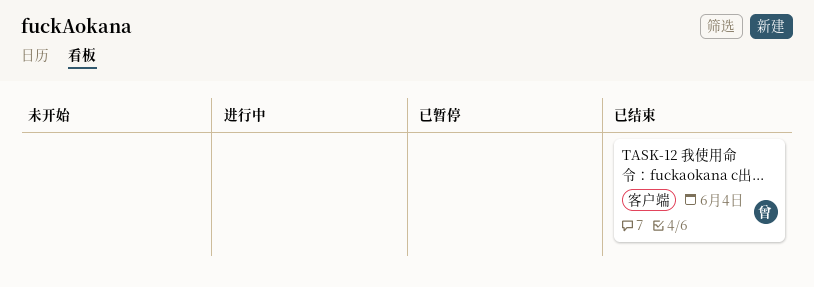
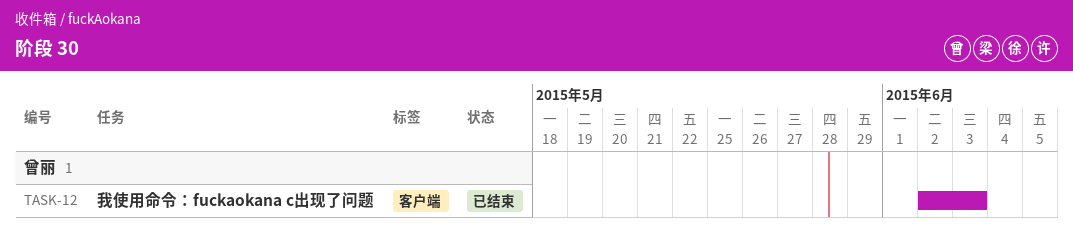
TASK-12, due: Jun 4 -> Jun 3

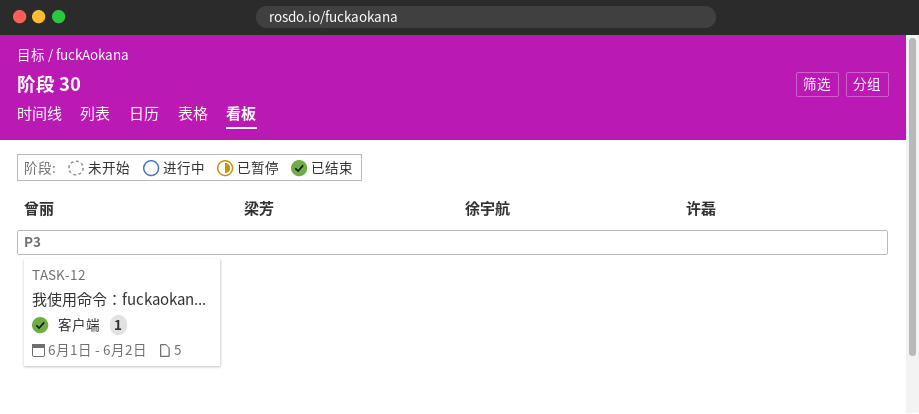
TASK-12, start: Jun 2 -> Jun 1
TASK-12, due: Jun 3 -> Jun 2

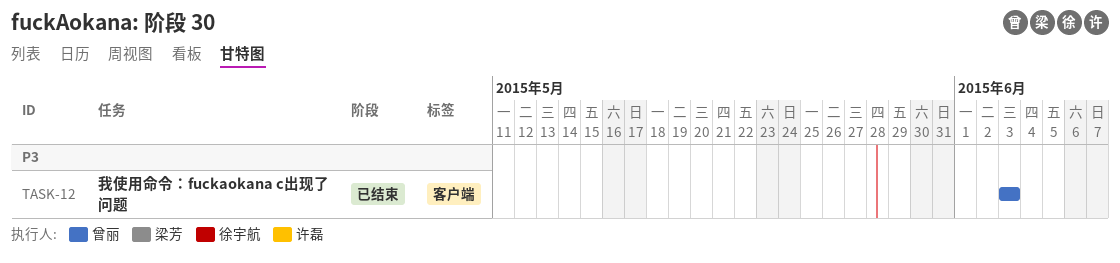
TASK-12, start: Jun 1 -> Jun 3
TASK-12, due: Jun 2 -> Jun 3

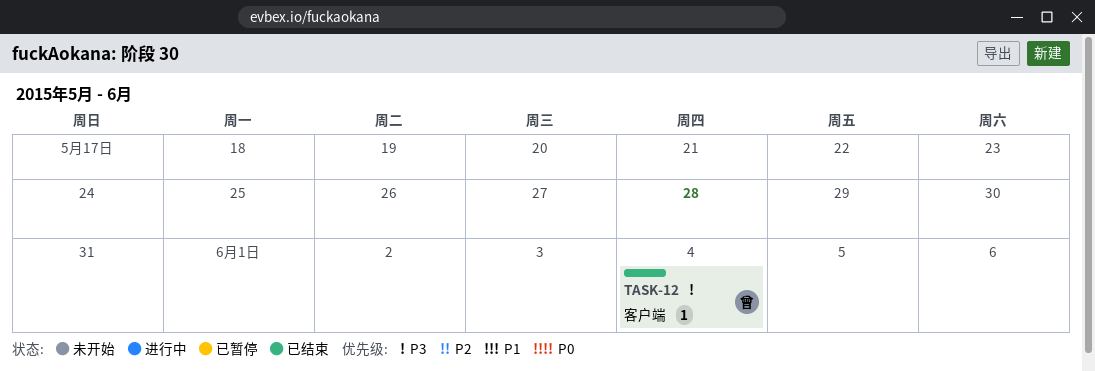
TASK-12, due: Jun 3 -> Jun 4

